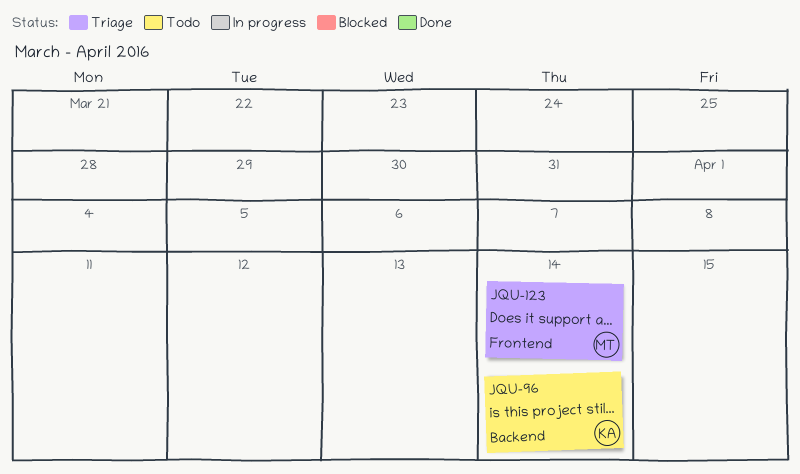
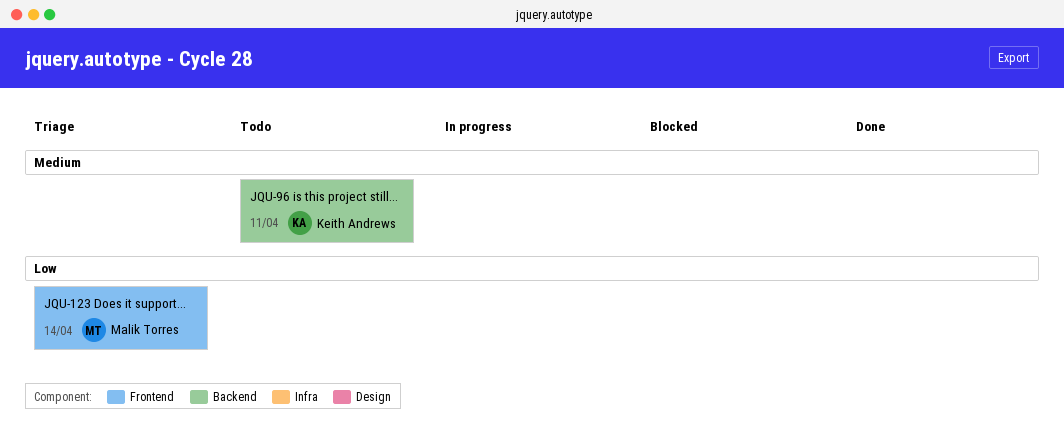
JQU-96, due: Apr 14 -> Apr 11

